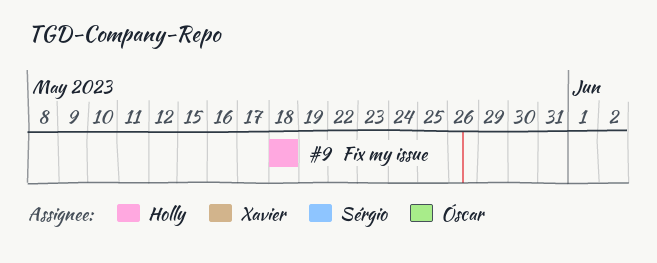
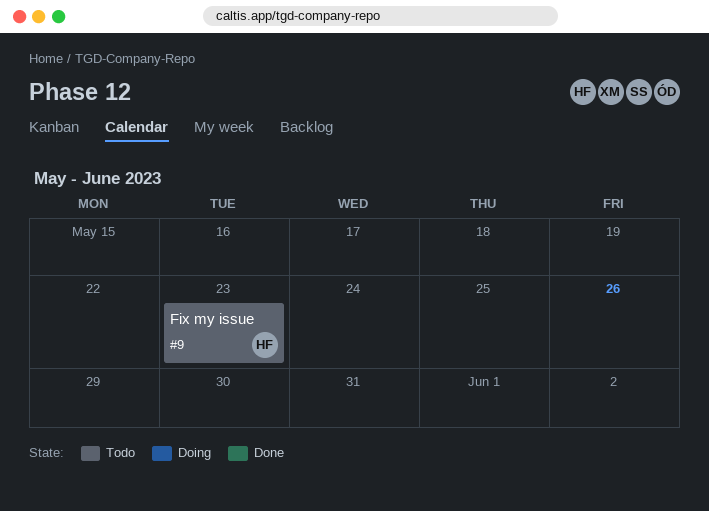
#9, due: May 18 -> May 23

